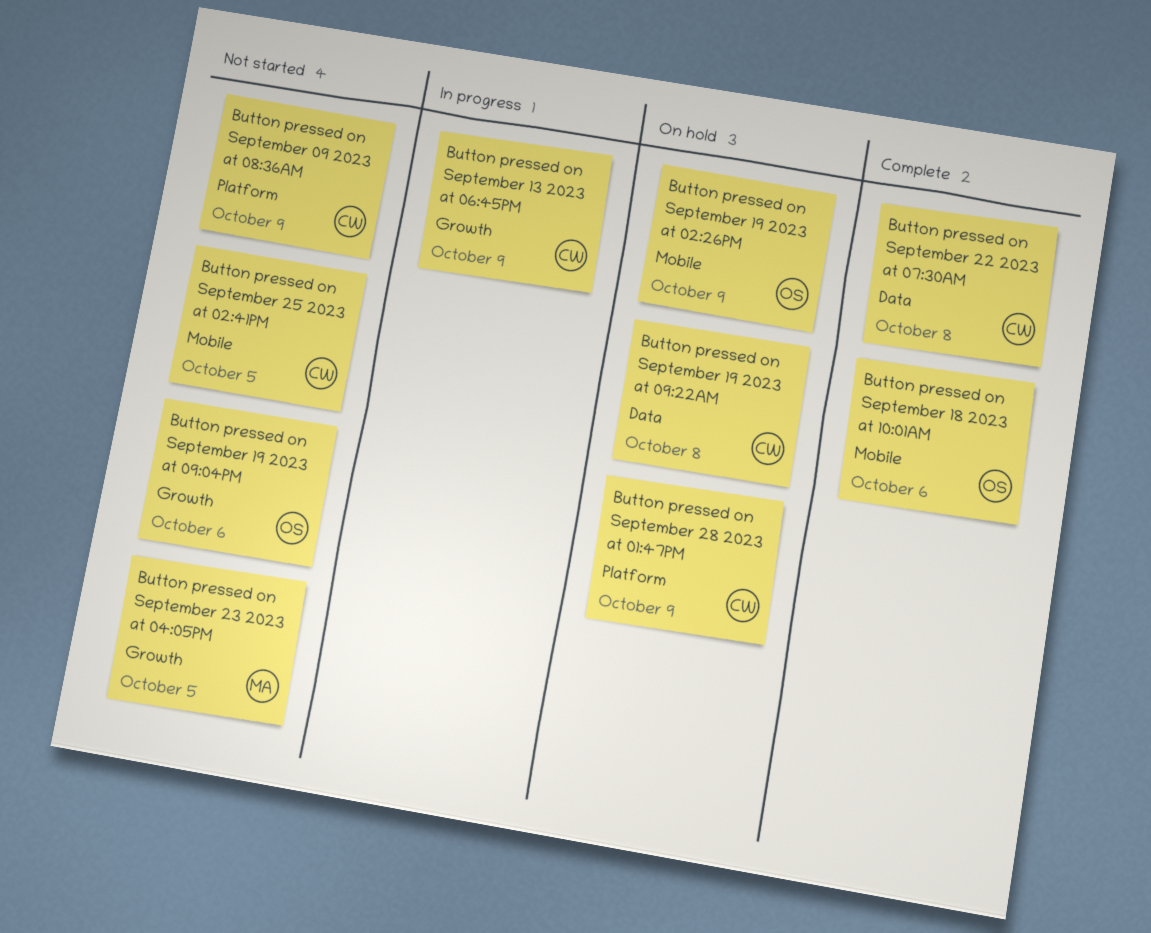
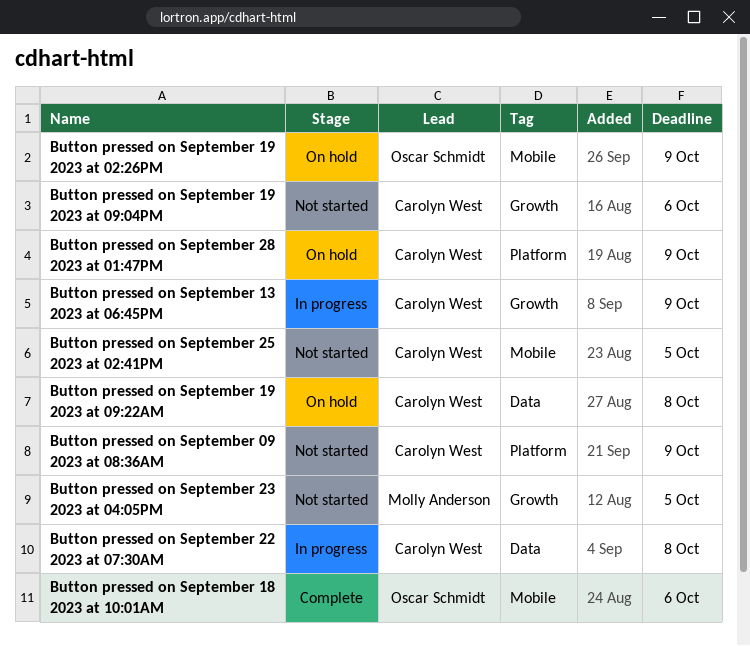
Button pressed on September 19 2023 at 09:04PM, owner: Oscar Schmidt -> Carolyn West
Button pressed on September 22 2023 at 07:30AM, status: Complete -> In progress

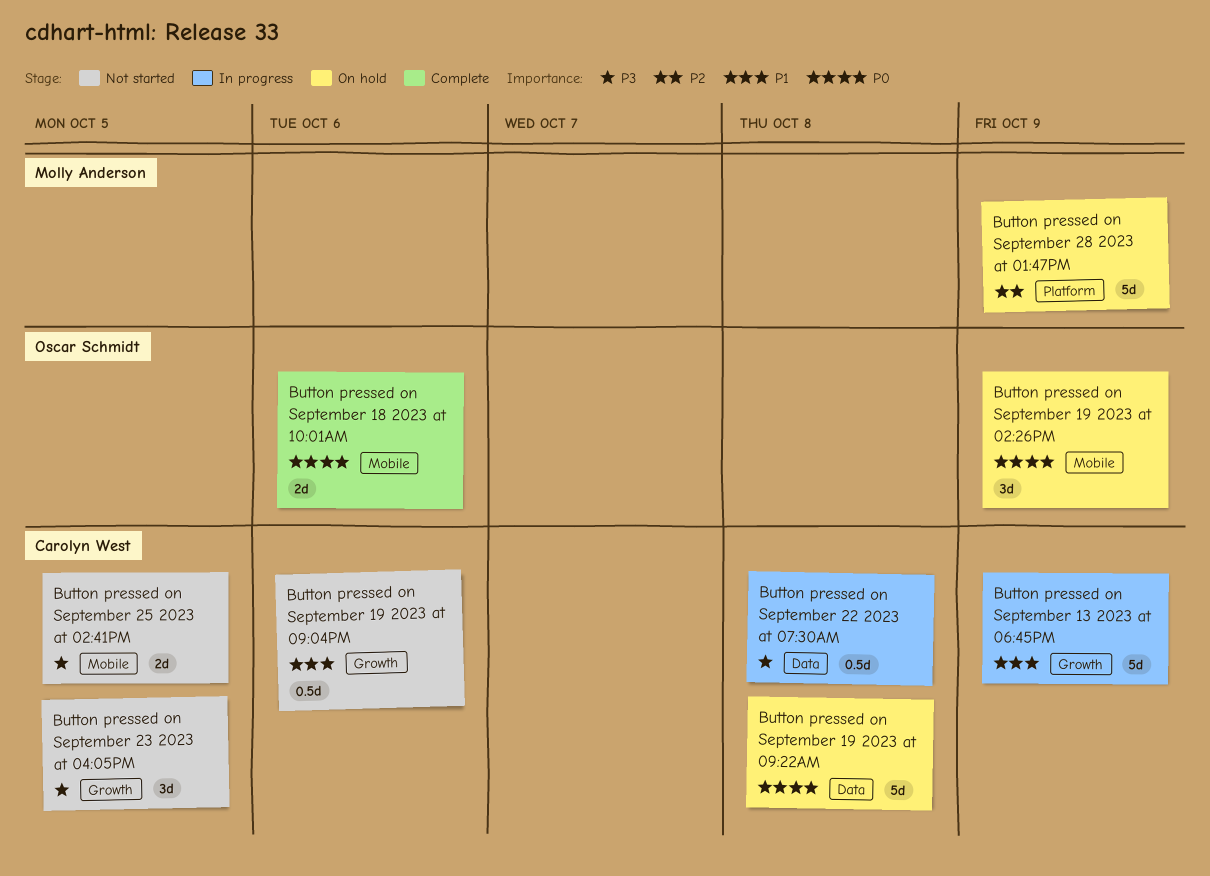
Button pressed on September 09 2023 at 08:36AM: present -> none
Button pressed on September 23 2023 at 04:05PM, owner: Molly Anderson -> Carolyn West
Button pressed on September 28 2023 at 01:47PM, owner: Carolyn West -> Molly Anderson

